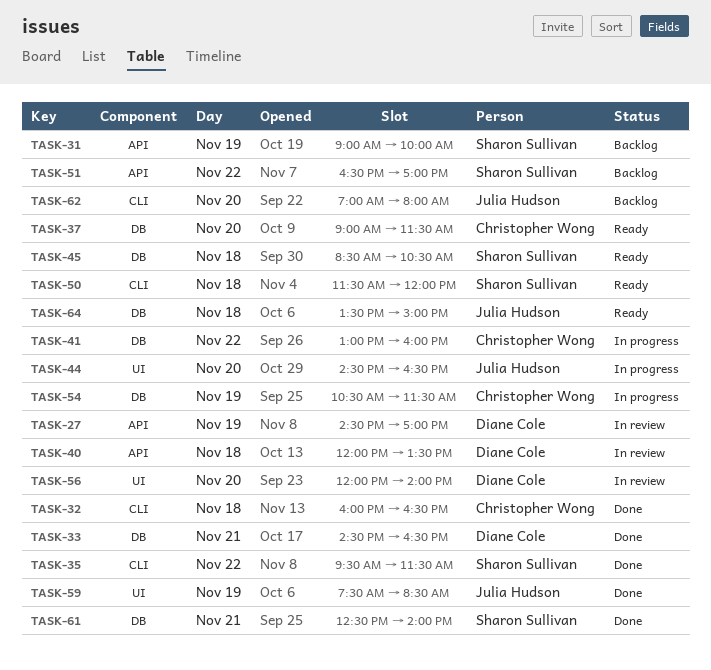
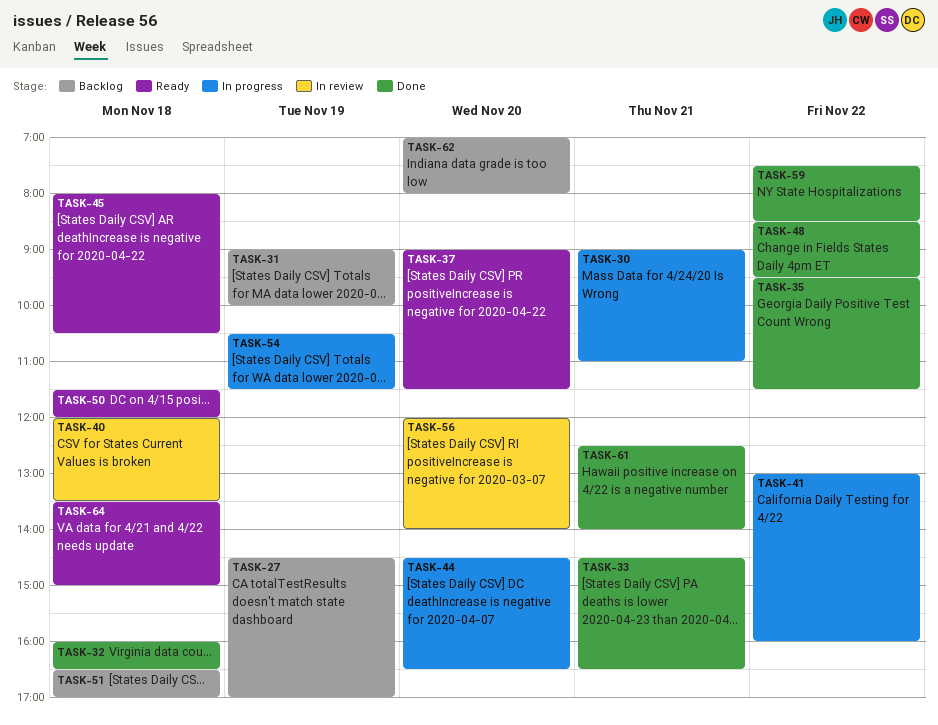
TASK-27, status: In review -> Backlog
TASK-30: none -> present
TASK-45, begins: 08:30 -> 08:00
TASK-48: none -> present
TASK-51, day: Nov 22 -> Nov 18
TASK-59, day: Nov 19 -> Nov 22

